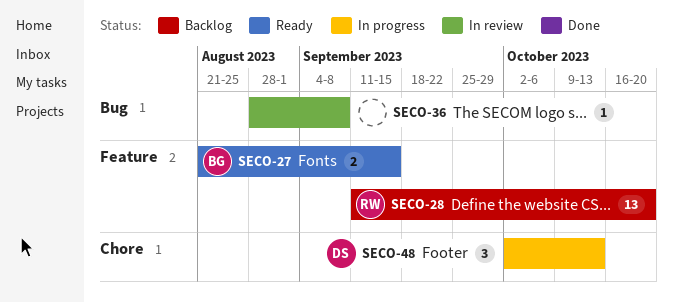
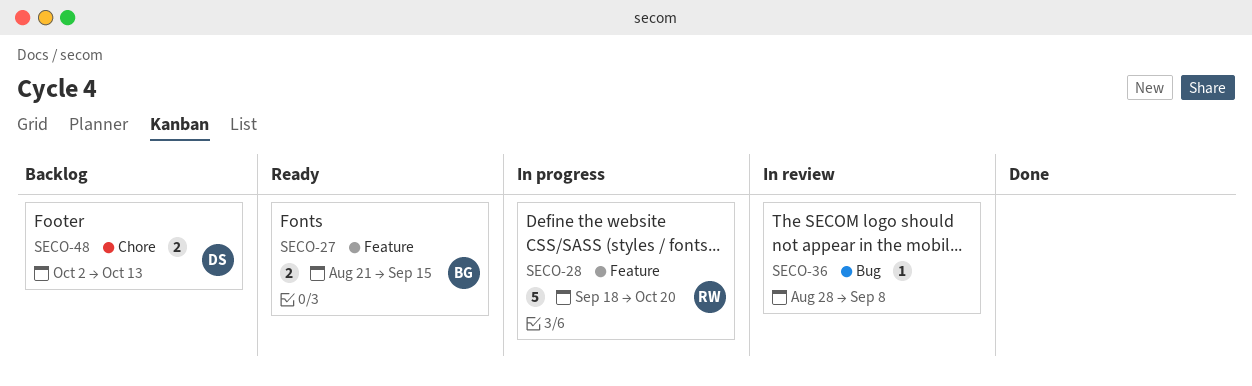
SECO-28, status: Backlog -> In progress
SECO-28, estimate: 13 -> 5
SECO-28, start: Sep 11 -> Sep 18
SECO-48, status: In progress -> Backlog
SECO-48, estimate: 3 -> 2

